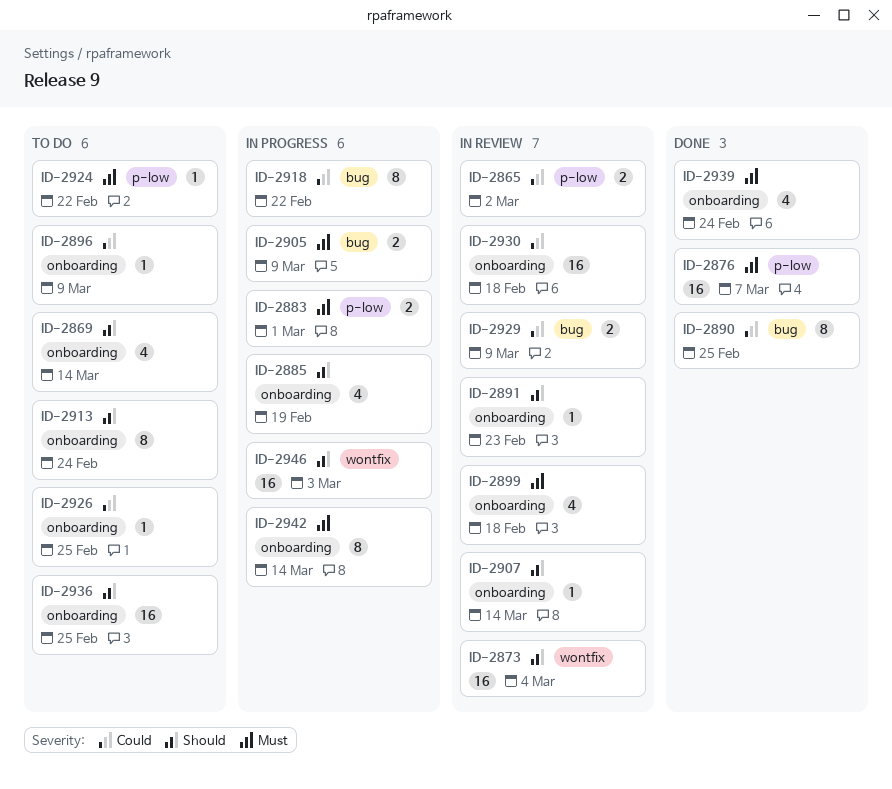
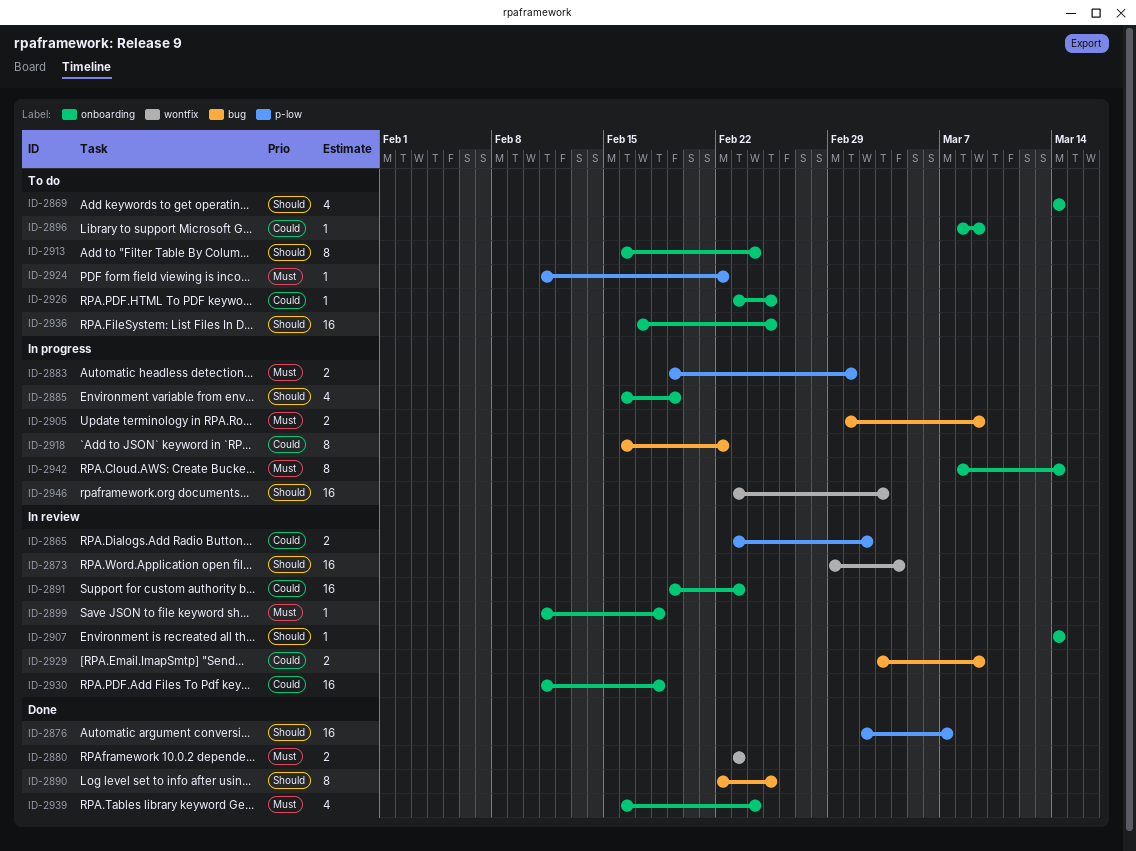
ID-2876, priority: Must -> Should
ID-2880: none -> present
ID-2890, priority: Could -> Should
ID-2891, priority: Should -> Could
ID-2891, estimate: 1 -> 16
ID-2899, estimate: 4 -> 1

